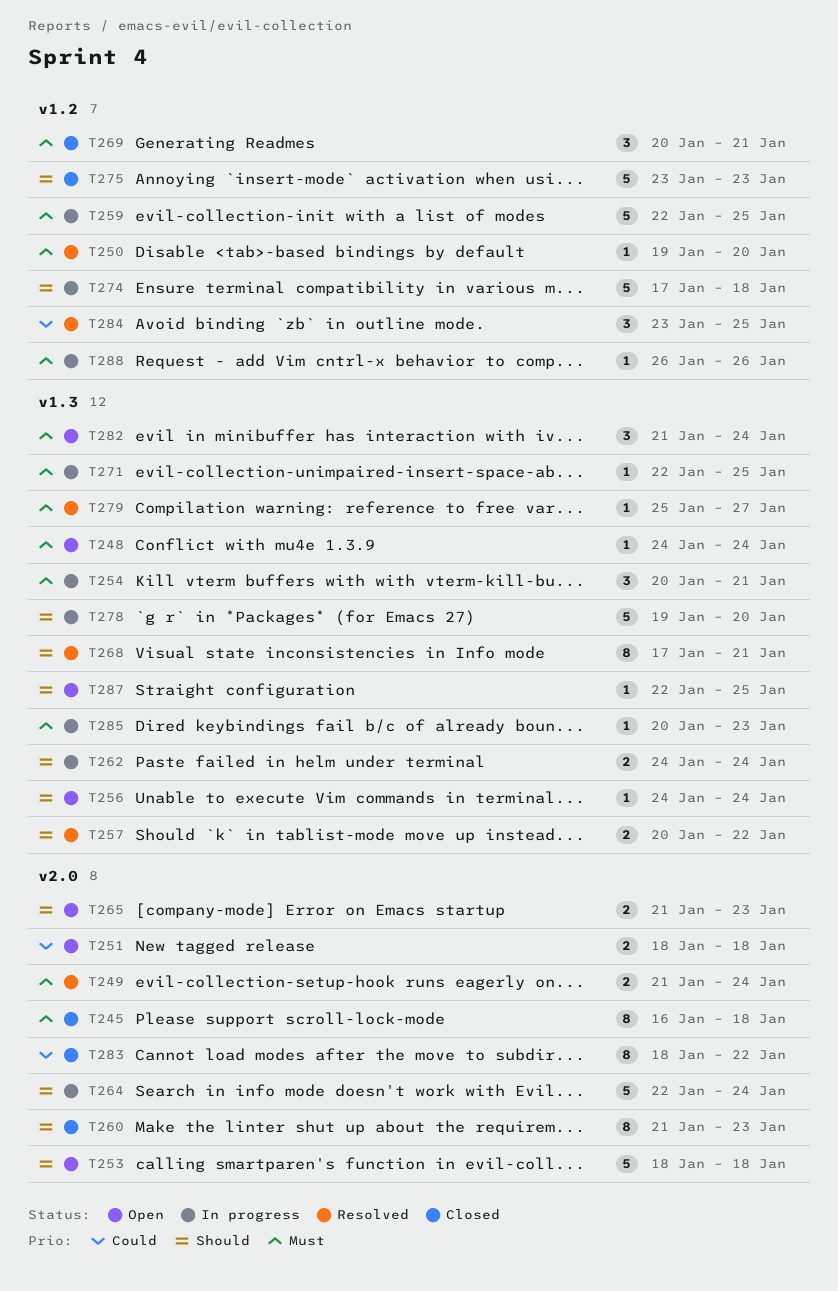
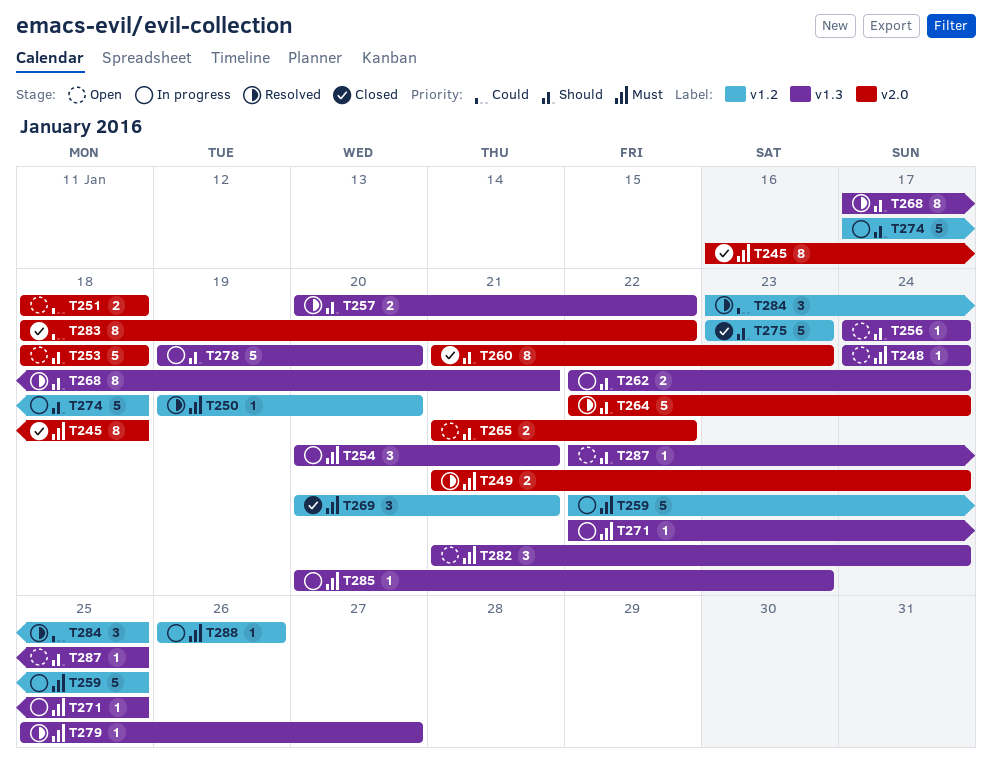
T262, start: Jan 24 -> Jan 22
T264, status: In progress -> Resolved
T265, due: Jan 23 -> Jan 22

